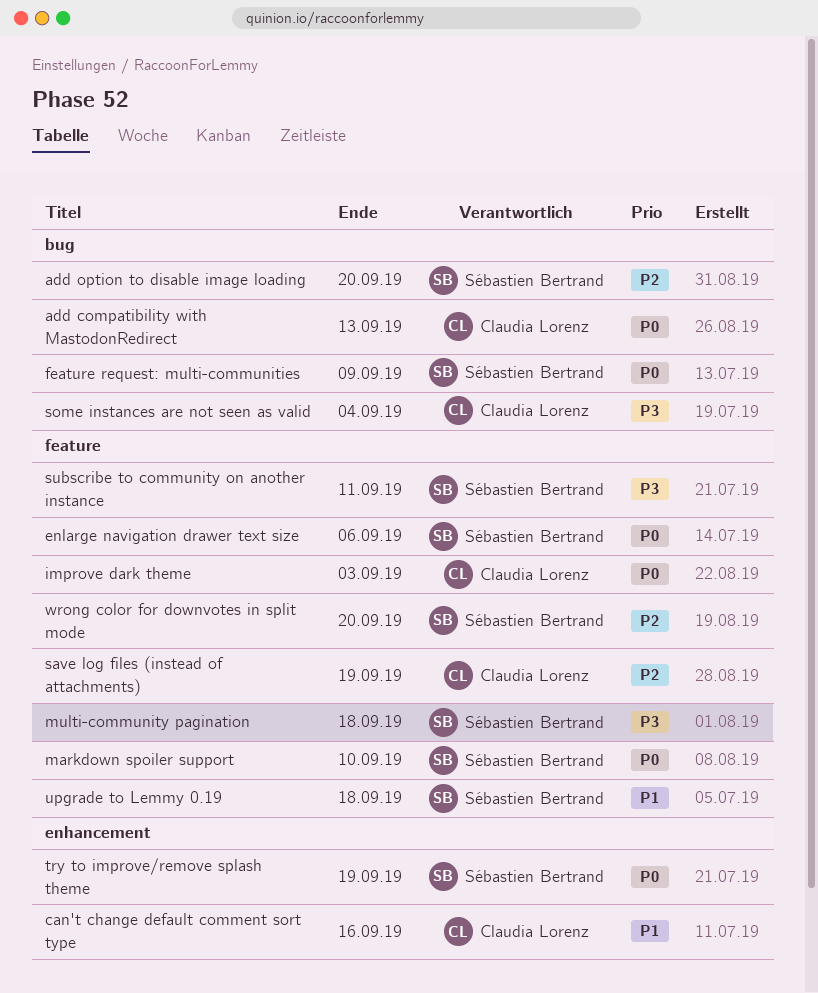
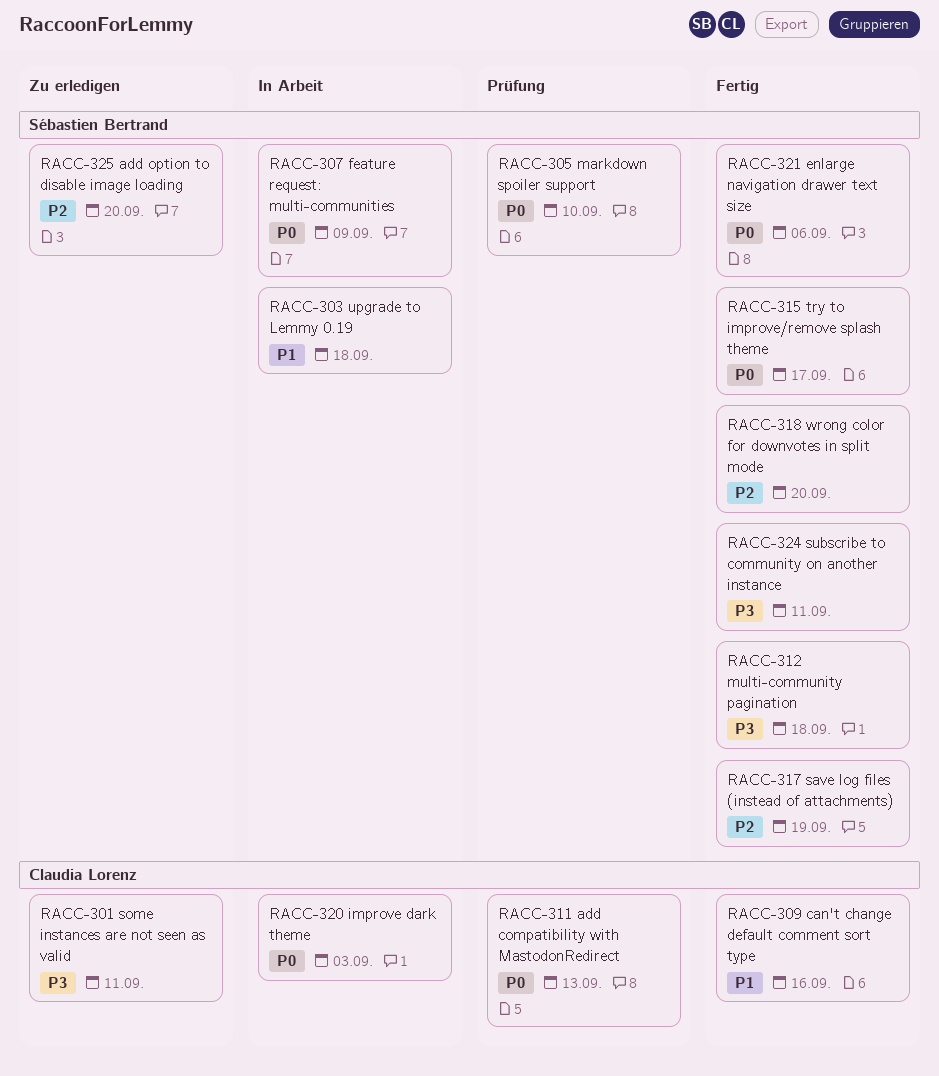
save log files (instead of attachments), owner: Claudia Lorenz -> Sébastien Bertrand
some instances are not seen as valid, due: Sep 4 -> Sep 11
try to improve/remove splash theme, due: Sep 19 -> Sep 17

